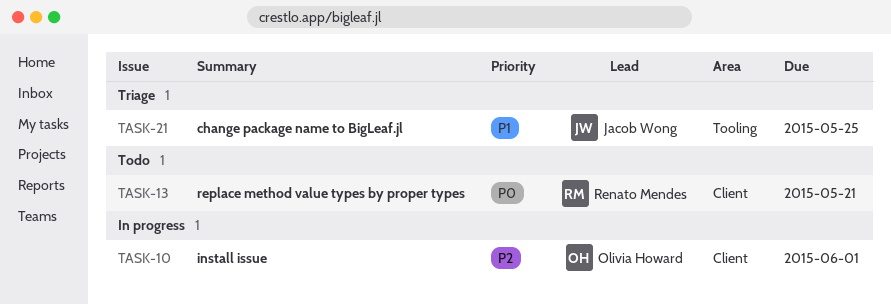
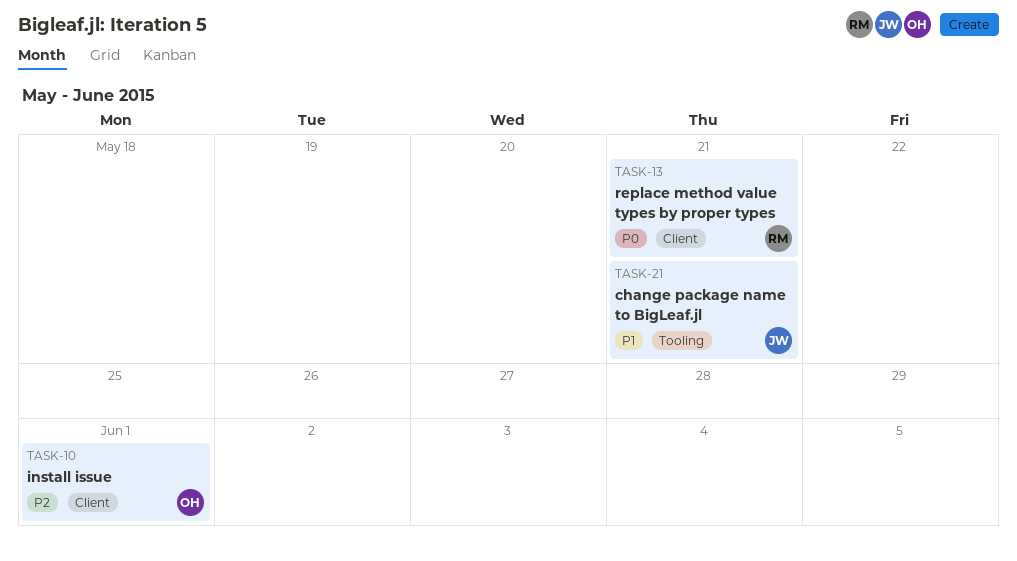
TASK-21, due: May 25 -> May 21

